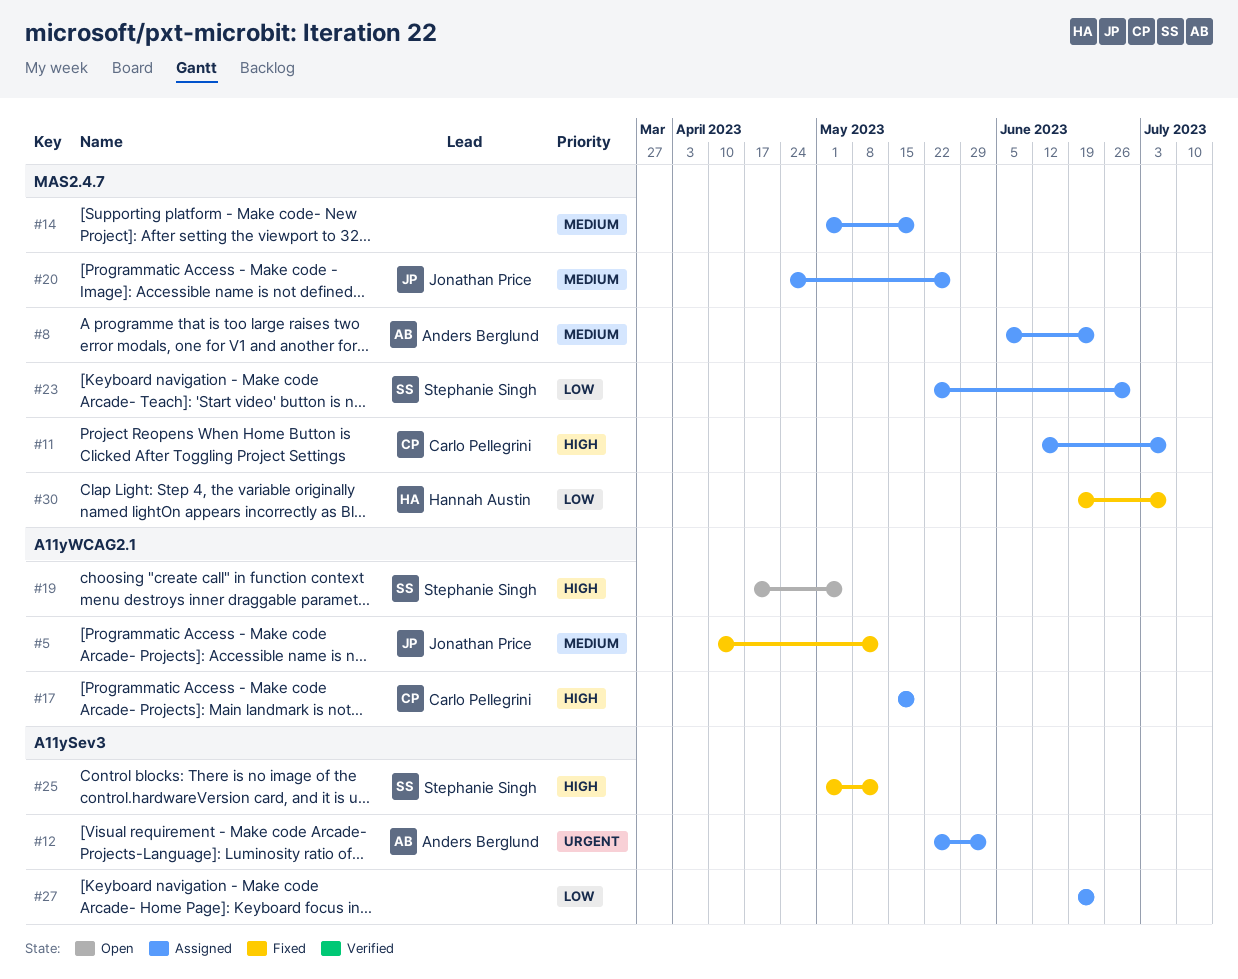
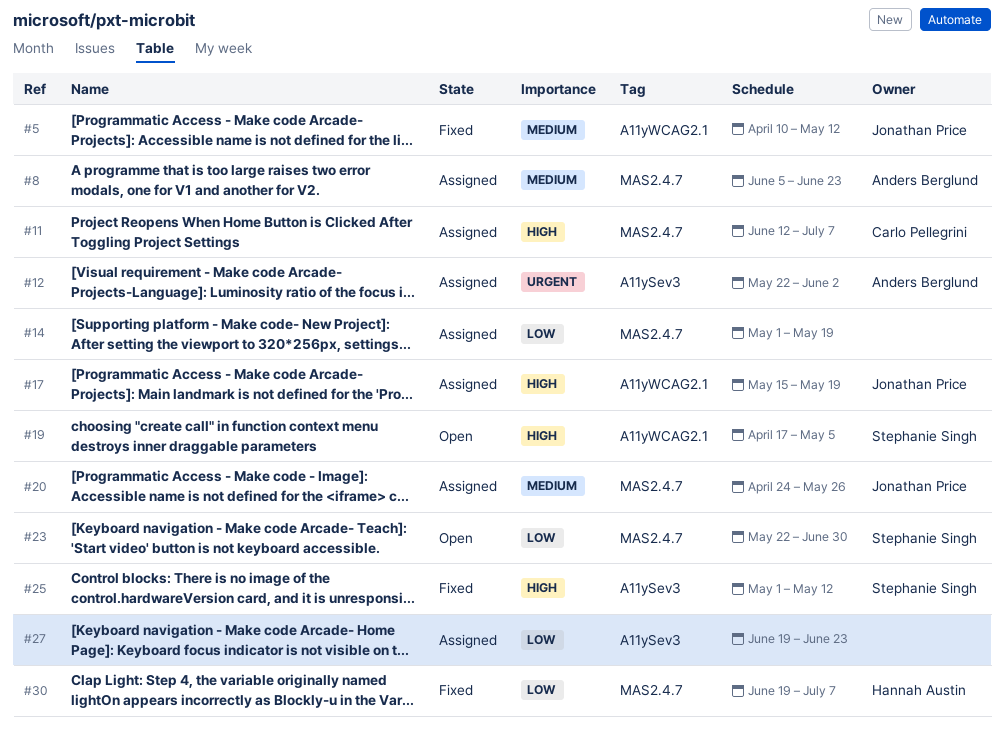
#14, priority: Medium -> Low
#17, owner: Carlo Pellegrini -> Jonathan Price
#23, status: Assigned -> Open

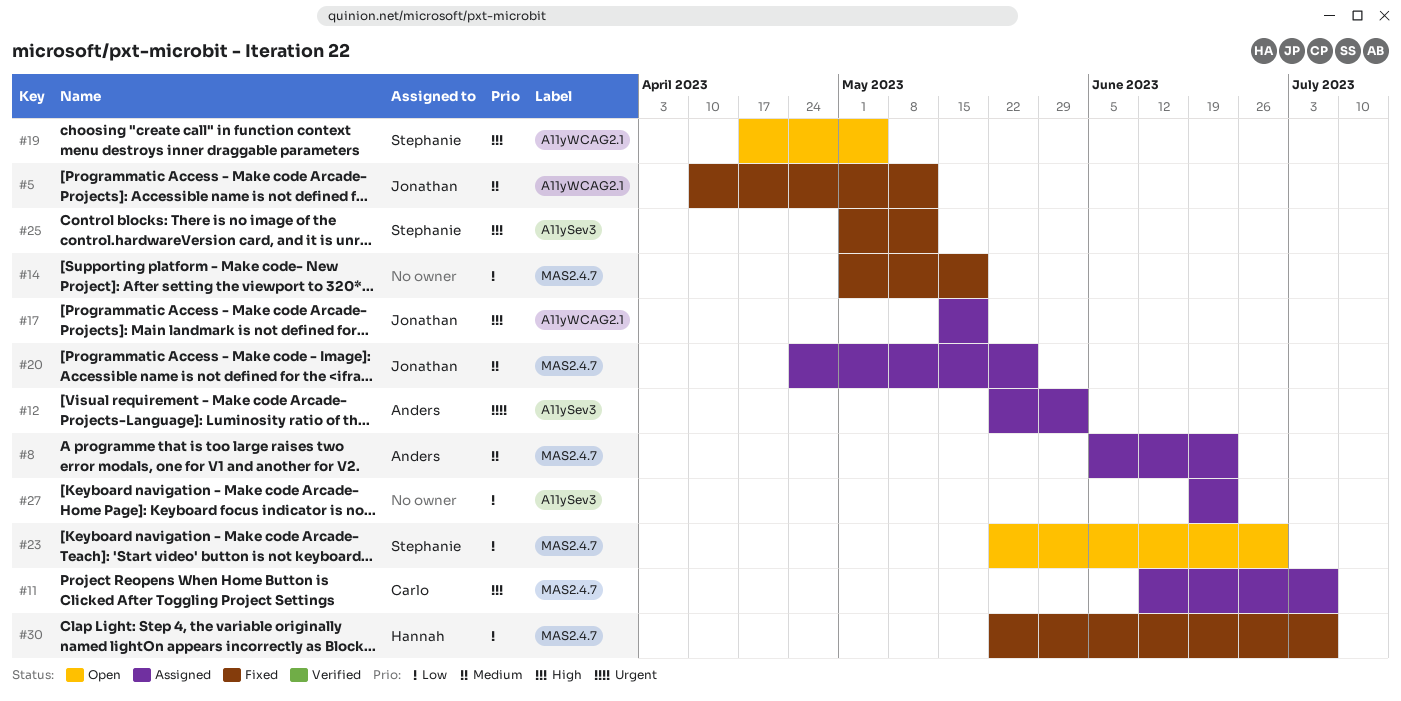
#14, status: Assigned -> Fixed
#30, start: Jun 19 -> May 22

